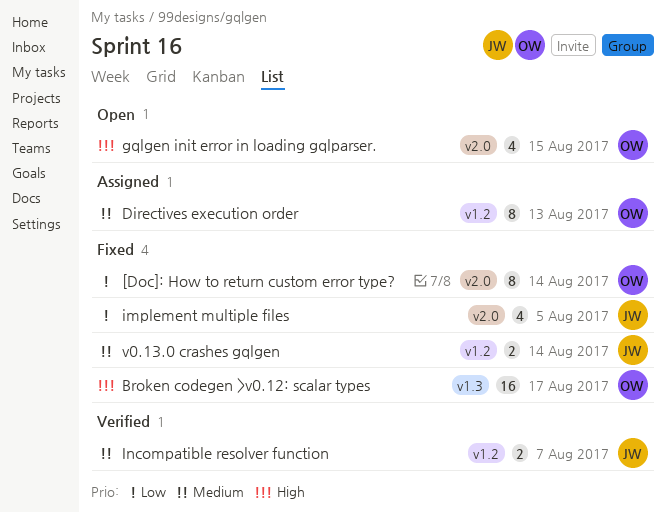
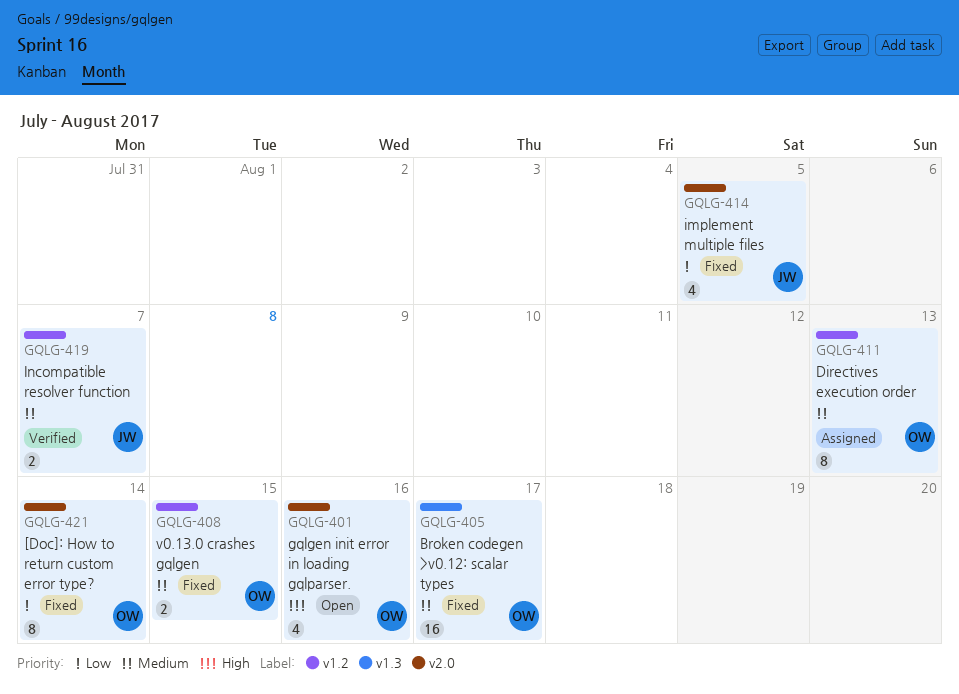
Broken codegen >v0.12: scalar types, priority: High -> Medium
gqlgen init error in loading gqlparser., due: Aug 15 -> Aug 16
v0.13.0 crashes gqlgen, owner: JW -> OW
v0.13.0 crashes gqlgen, due: Aug 14 -> Aug 15

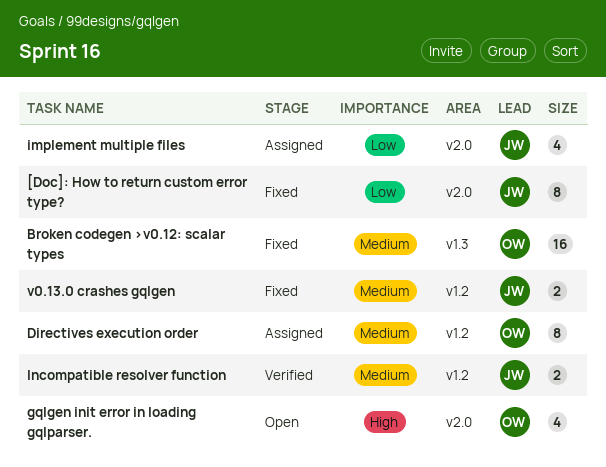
[Doc]: How to return custom error type?, owner: OW -> JW
implement multiple files, status: Fixed -> Assigned
v0.13.0 crashes gqlgen, owner: OW -> JW

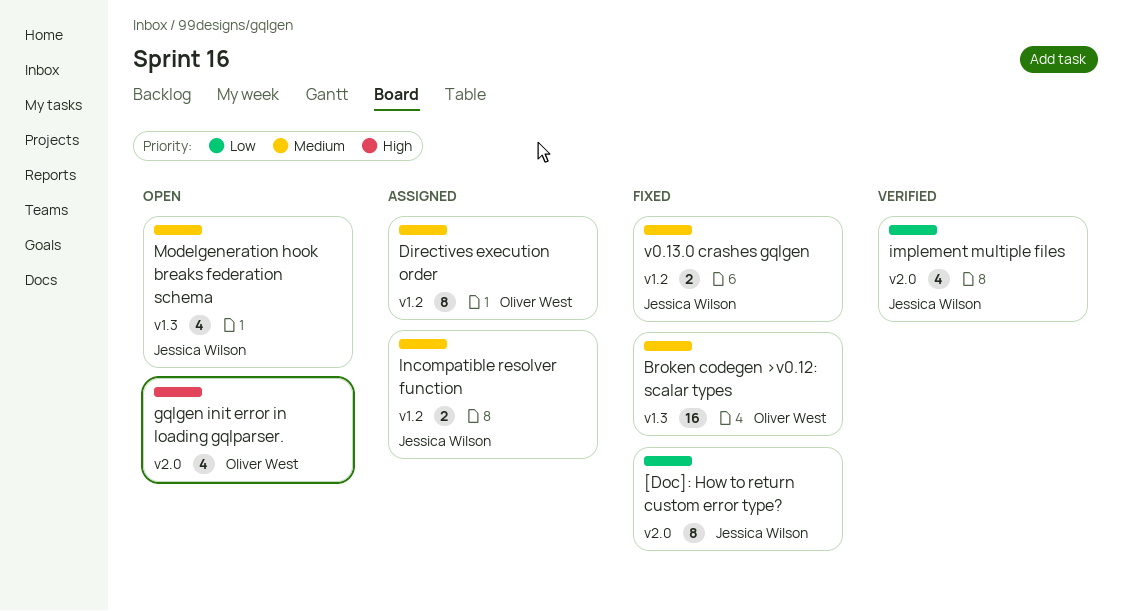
implement multiple files, status: Assigned -> Verified
Incompatible resolver function, status: Verified -> Assigned
Modelgeneration hook breaks federation schema: none -> present

